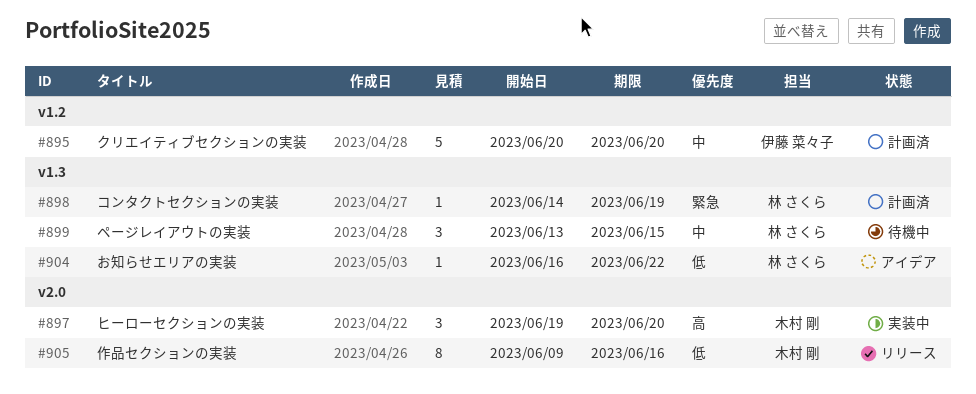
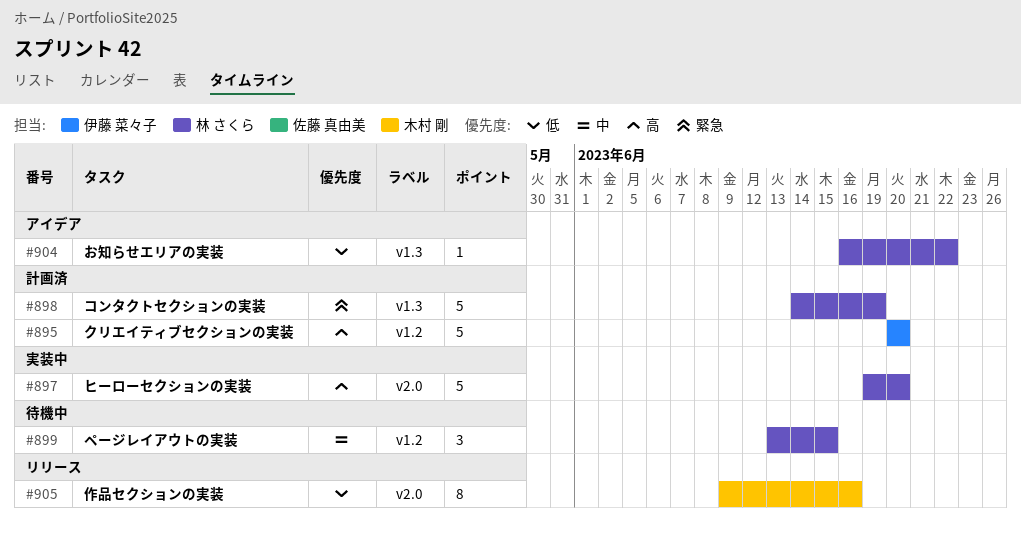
#895, priority: 中 -> 高
#897, owner: 木村 剛 -> 林 さくら
#897, estimate: 3 -> 5
#898, estimate: 1 -> 5
#899, label: v1.3 -> v1.2

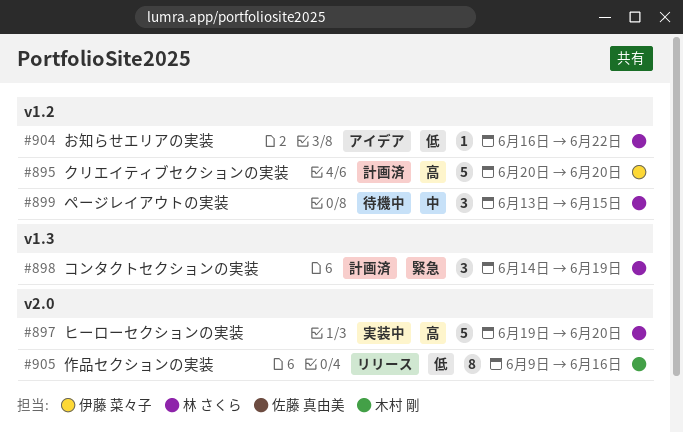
#898, estimate: 5 -> 3
#904, label: v1.3 -> v1.2

